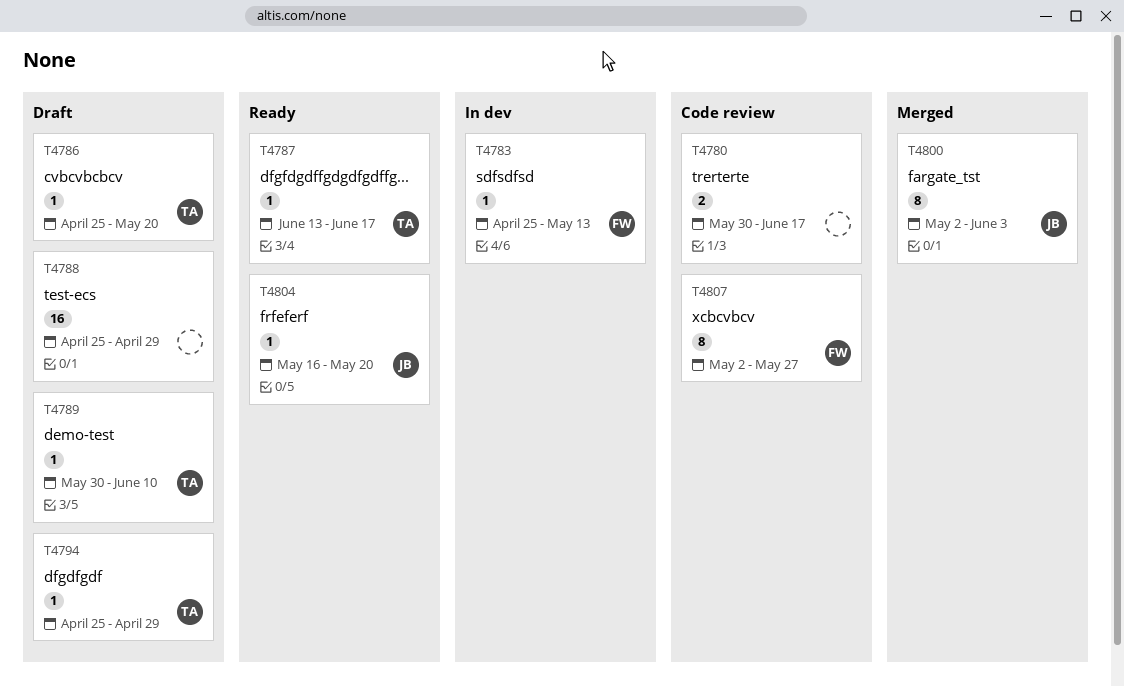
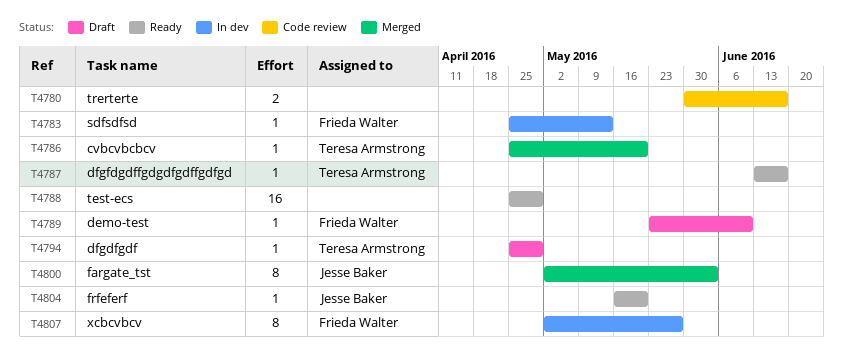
T4786, status: Draft -> Merged
T4788, status: Draft -> Ready
T4789, owner: Teresa Armstrong -> Frieda Walter
T4789, start: May 30 -> May 23
T4807, status: Code review -> In dev

